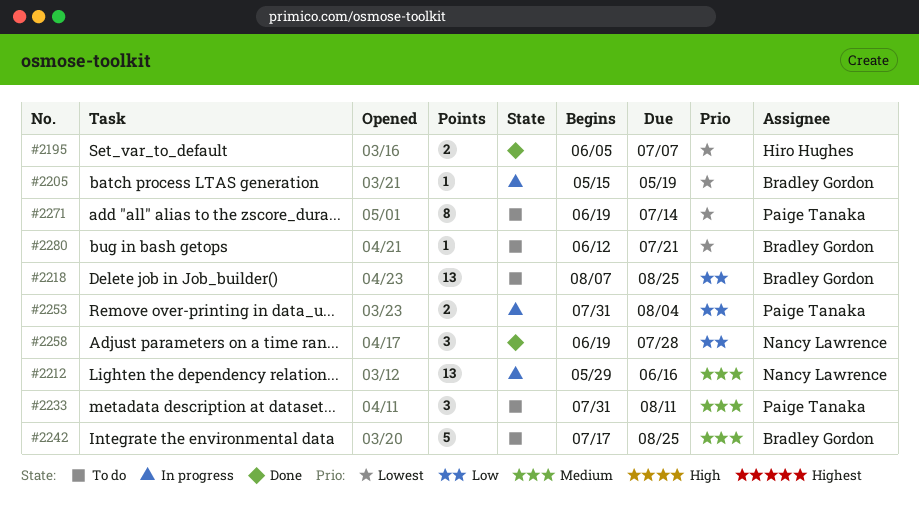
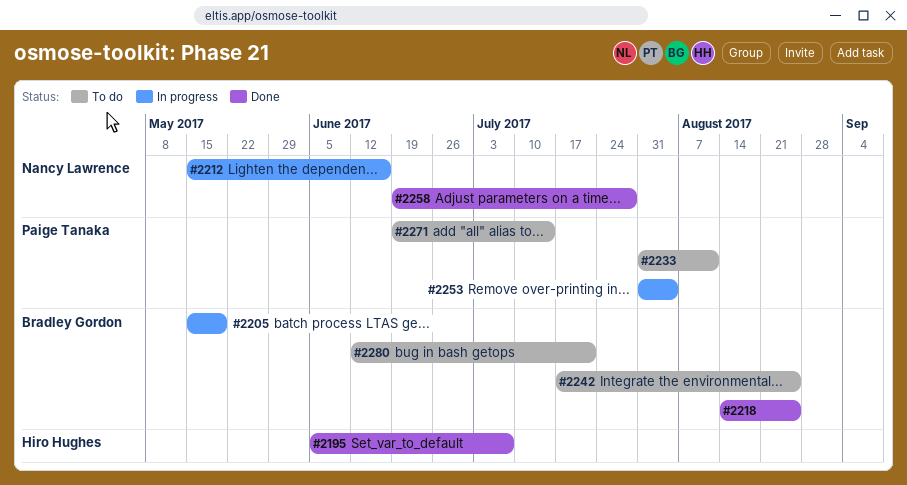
#2212, start: May 29 -> May 15
#2218, status: To do -> Done
#2218, start: Aug 7 -> Aug 14

